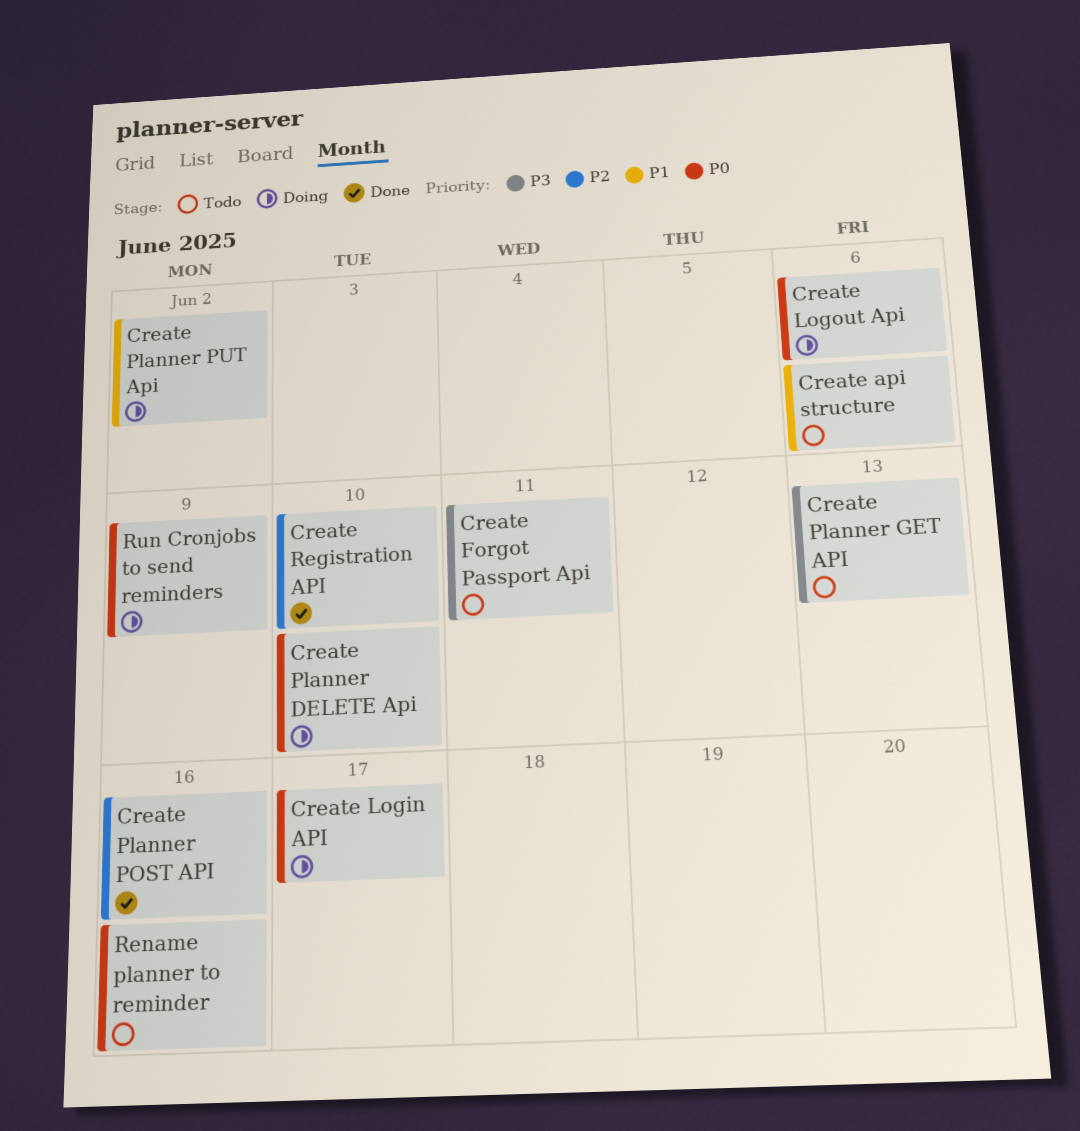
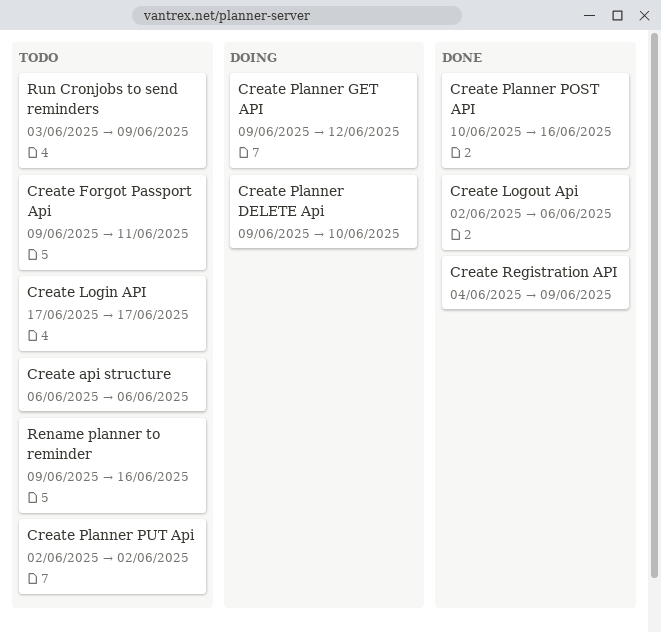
Create Login API, status: Doing -> Todo
Create Logout Api, status: Doing -> Done
Create Planner GET API, status: Todo -> Doing
Create Planner GET API, due: Jun 13 -> Jun 12
Create Planner PUT Api, status: Doing -> Todo
Create Registration API, due: Jun 10 -> Jun 9
Run Cronjobs to send reminders, status: Doing -> Todo

